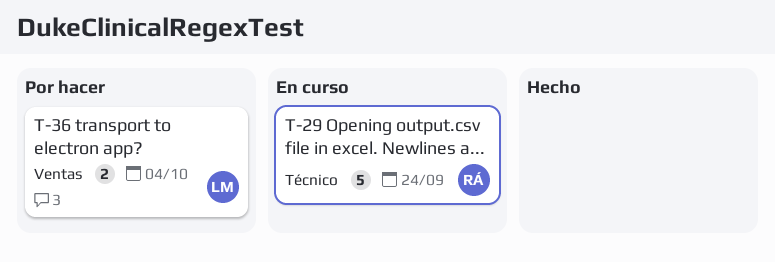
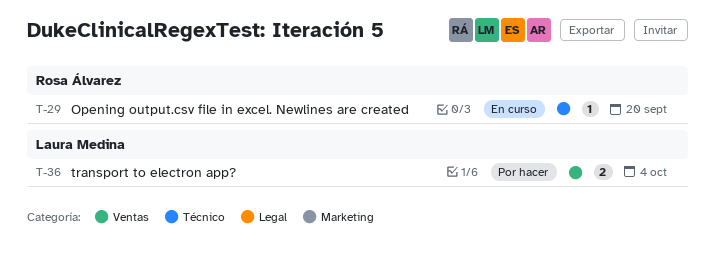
T-29, estimate: 5 -> 1
T-29, due: Sep 24 -> Sep 20

